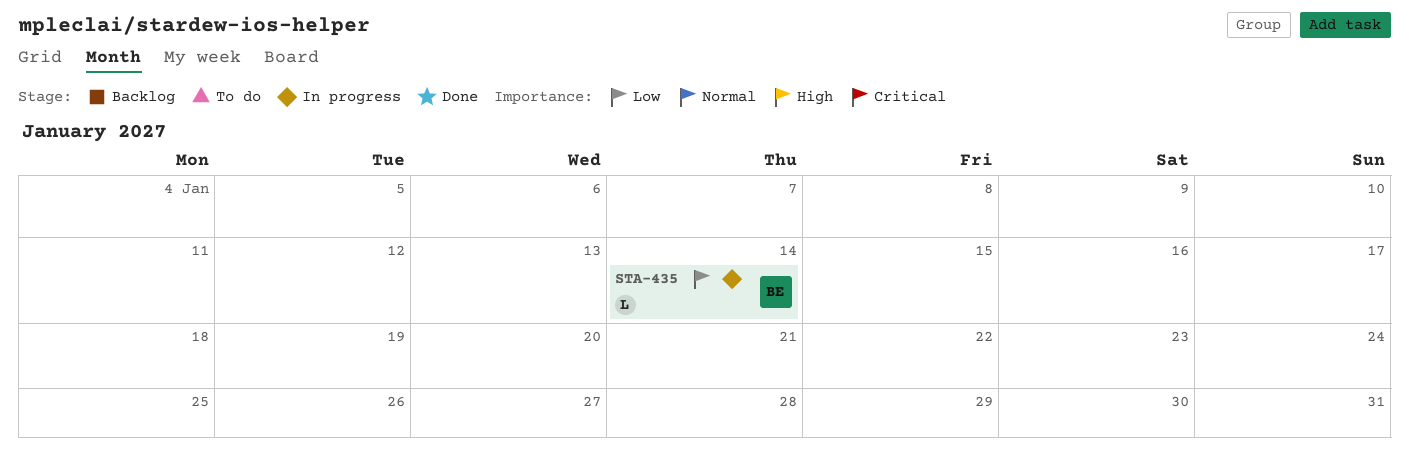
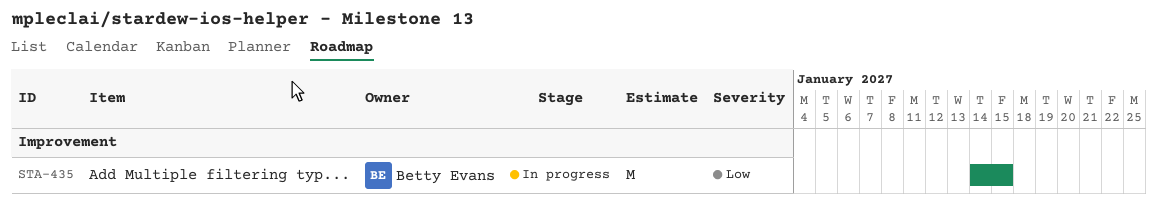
STA-435, estimate: L -> M
STA-435, due: Jan 14 -> Jan 15

